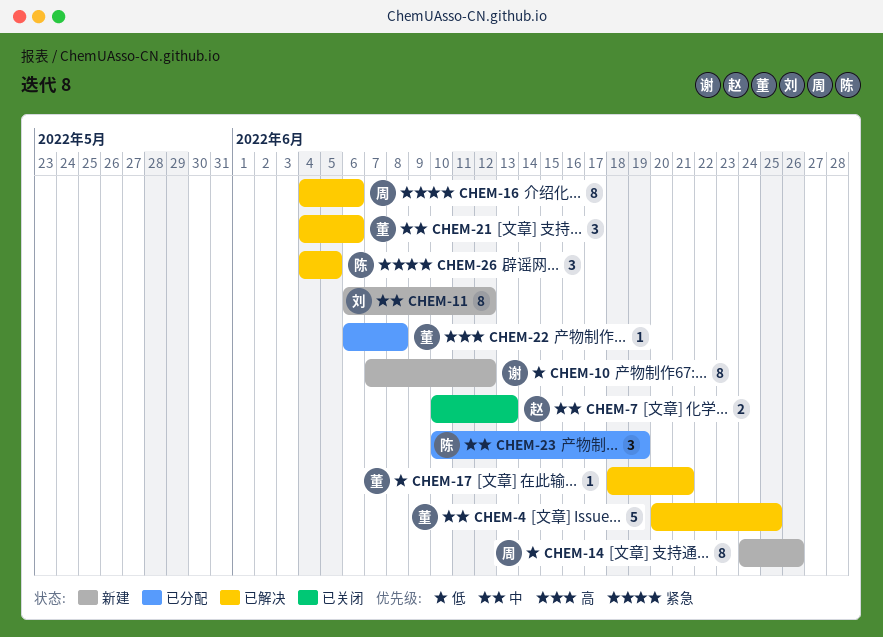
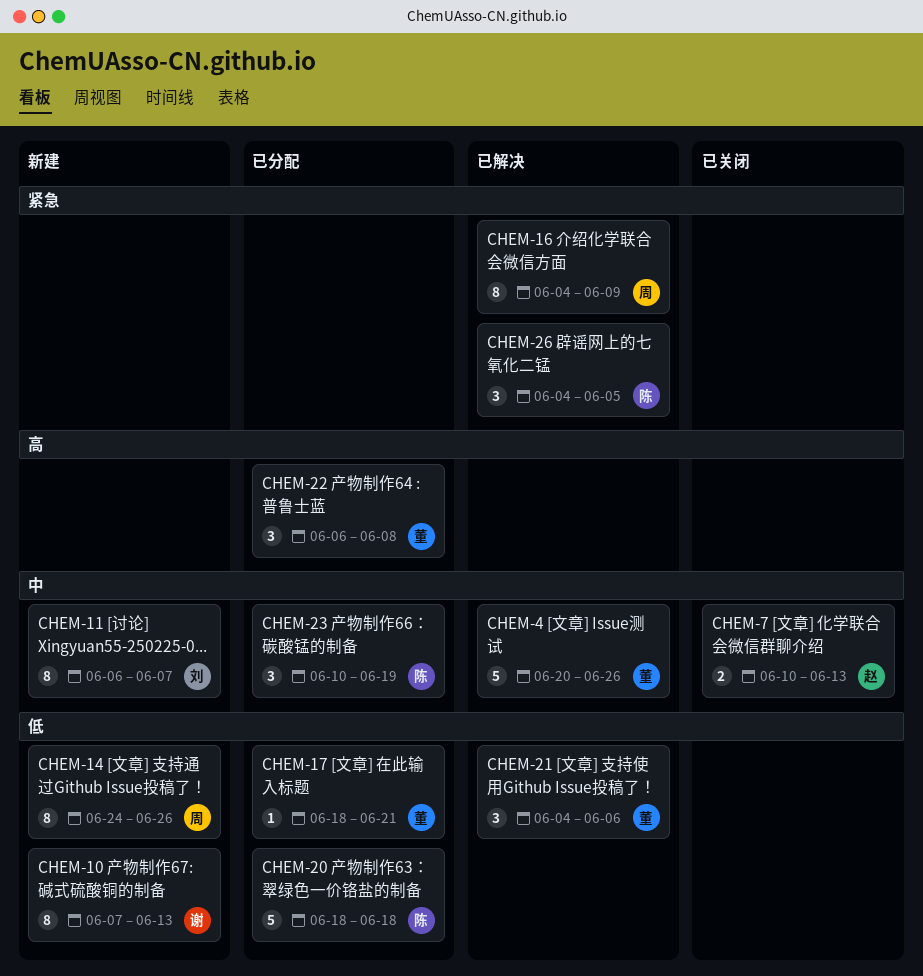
CHEM-4, due: Jun 25 -> Jun 26
CHEM-10, due: Jun 12 -> Jun 13
CHEM-11, due: Jun 12 -> Jun 7
CHEM-16, due: Jun 6 -> Jun 9
CHEM-17, status: 已解决 -> 已分配
CHEM-20: none -> present
CHEM-21, priority: 中 -> 低
CHEM-22, estimate: 1 -> 3

